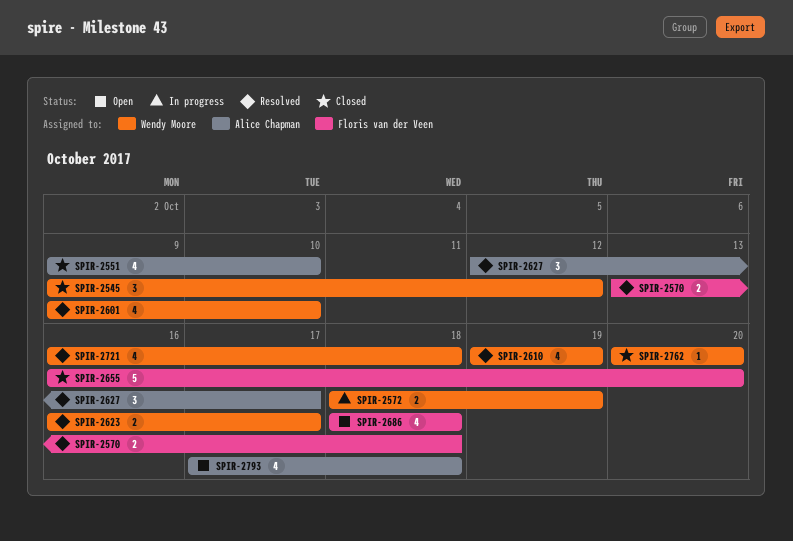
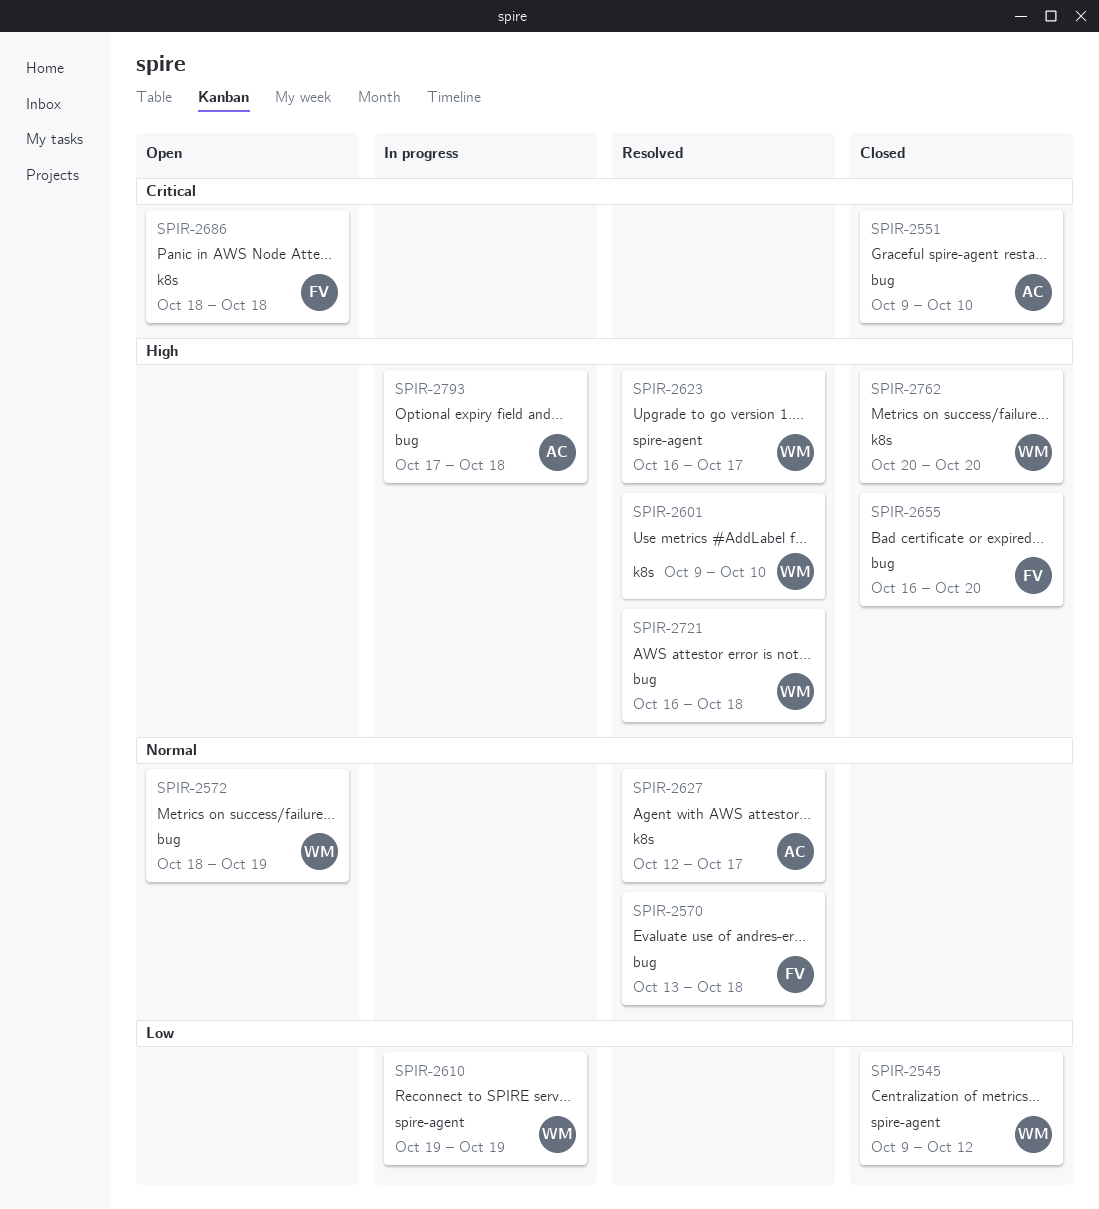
SPIR-2572, status: In progress -> Open
SPIR-2610, status: Resolved -> In progress
SPIR-2793, status: Open -> In progress

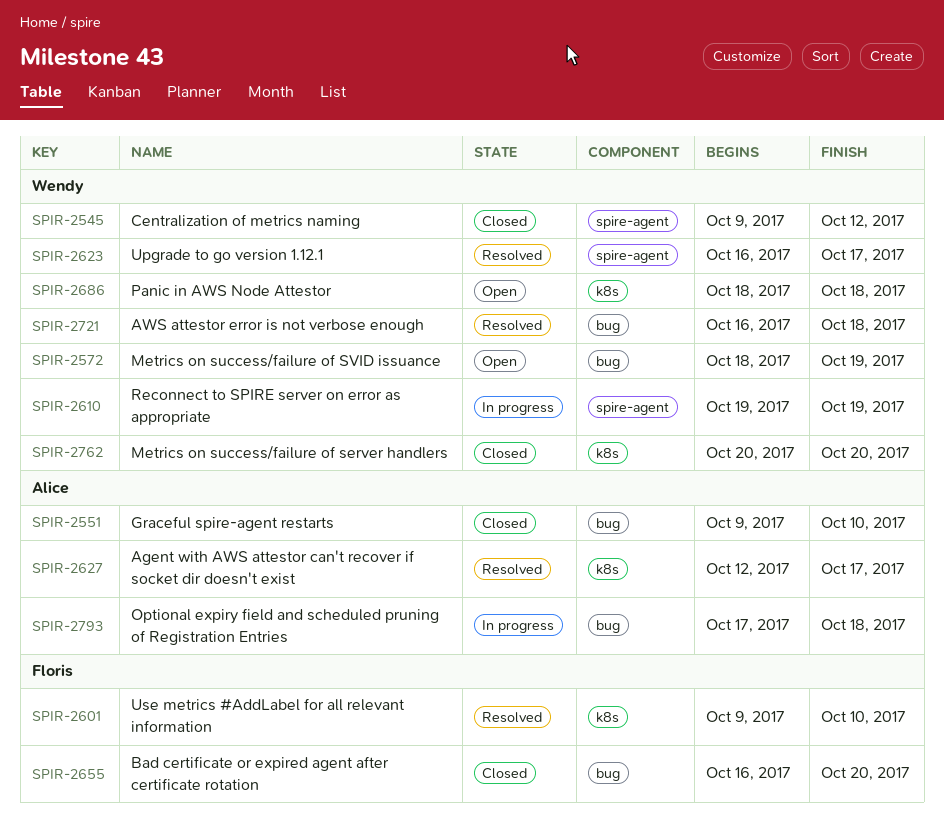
SPIR-2570: present -> none
SPIR-2601, owner: Wendy -> Floris
SPIR-2686, owner: Floris -> Wendy

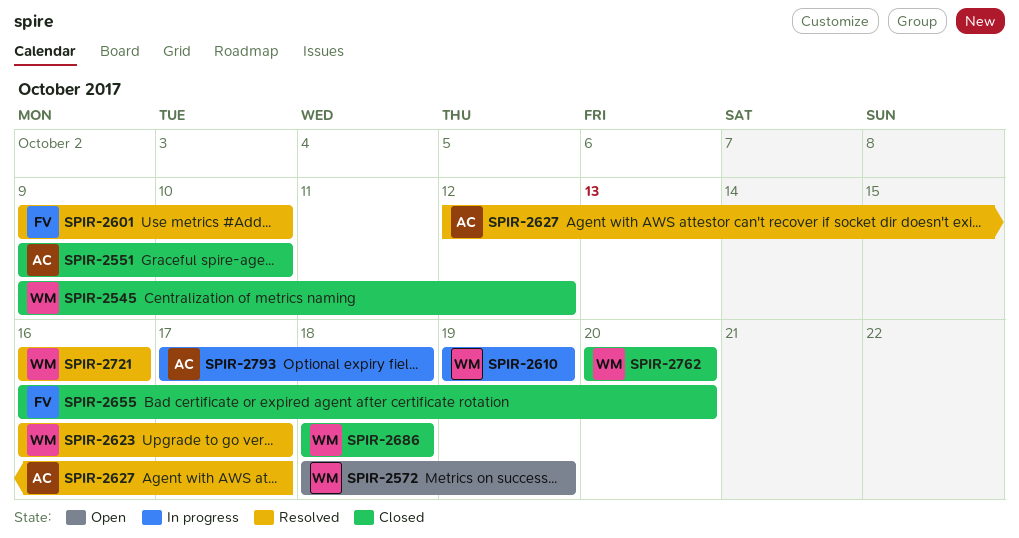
SPIR-2686, status: Open -> Closed
SPIR-2721, due: Oct 18 -> Oct 16

